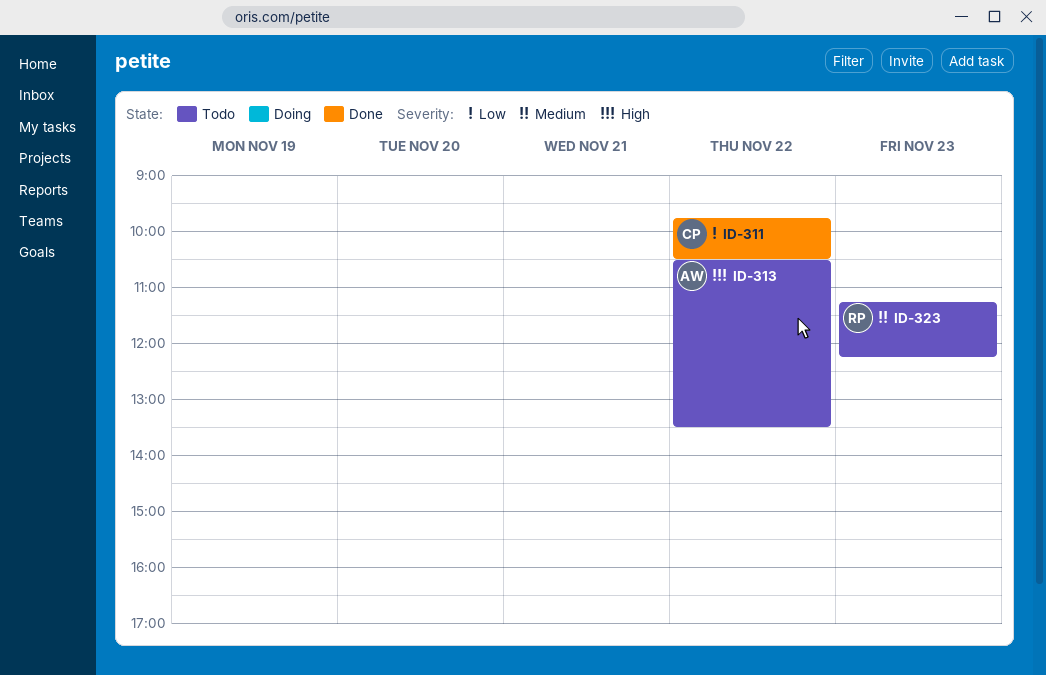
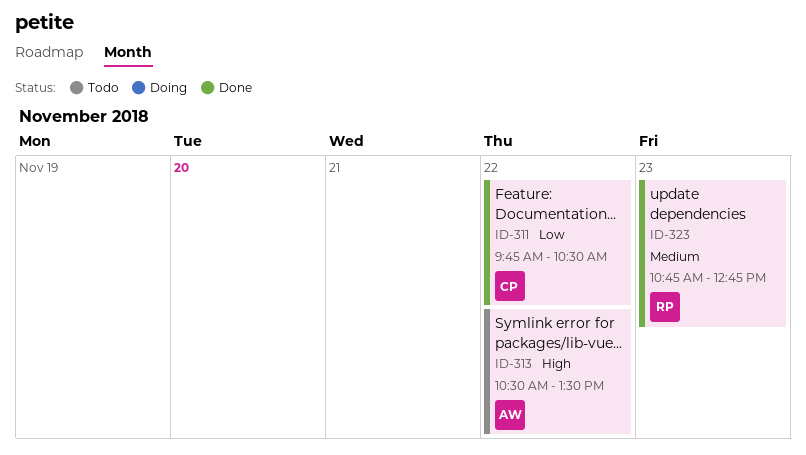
ID-323, status: Todo -> Done
ID-323, begins: 11:15 -> 10:45
ID-323, ends: 12:15 -> 12:45

